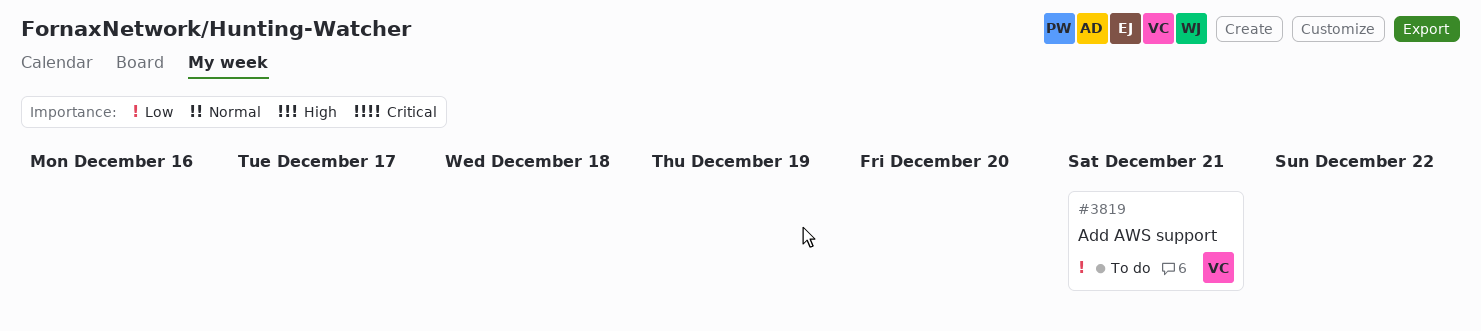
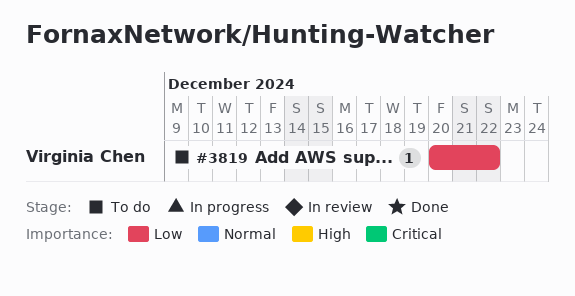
#3819, due: Dec 21 -> Dec 22

